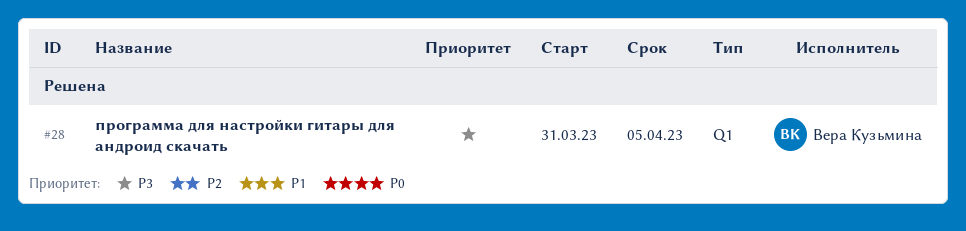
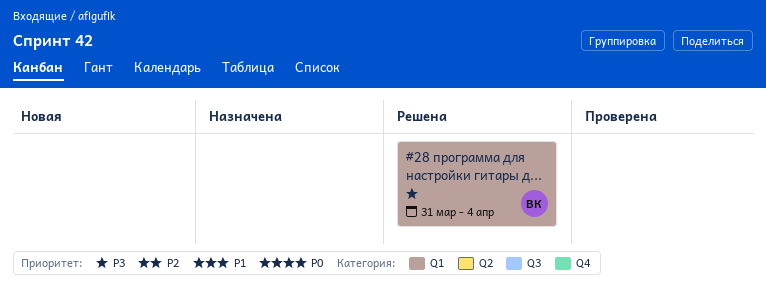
#28, due: Apr 5 -> Apr 4

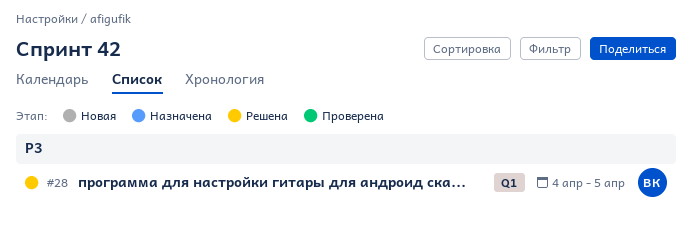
#28, start: Mar 31 -> Apr 4
#28, due: Apr 4 -> Apr 5

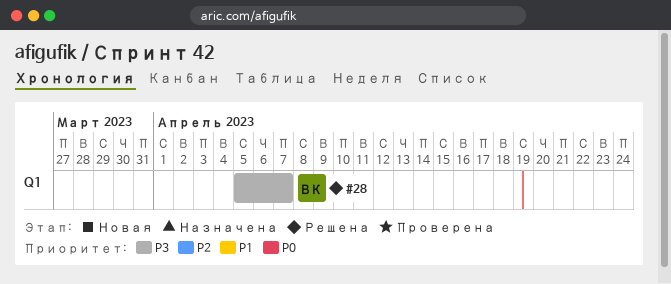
#28, start: Apr 4 -> Apr 5
#28, due: Apr 5 -> Apr 7

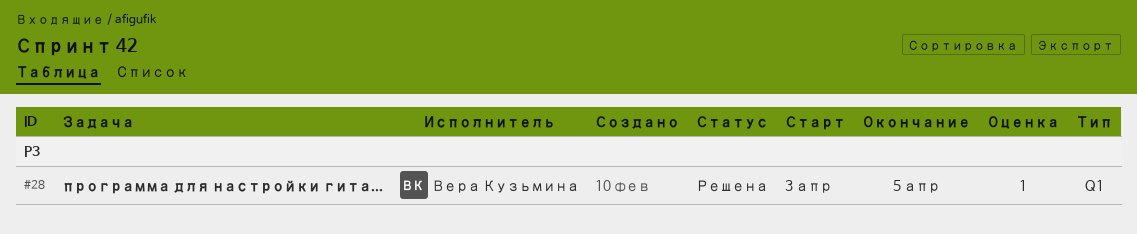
#28, start: Apr 5 -> Apr 3
#28, due: Apr 7 -> Apr 5

